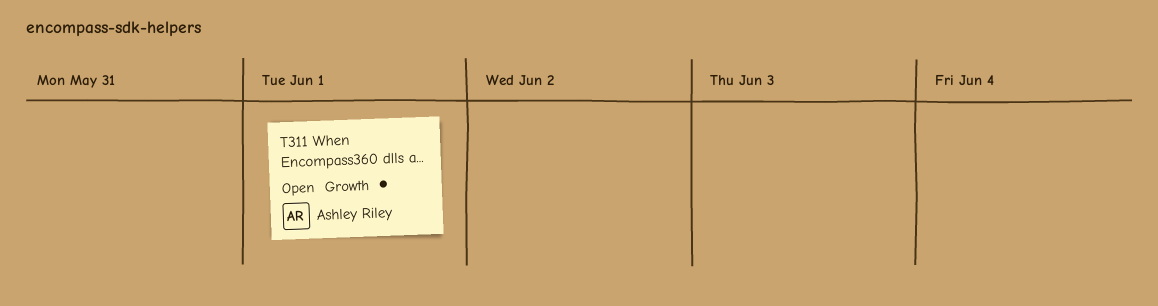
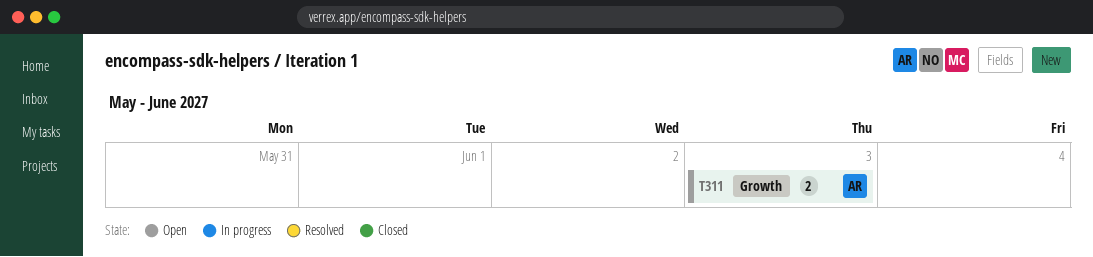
T311, estimate: 1 -> 2
T311, due: Jun 1 -> Jun 3

